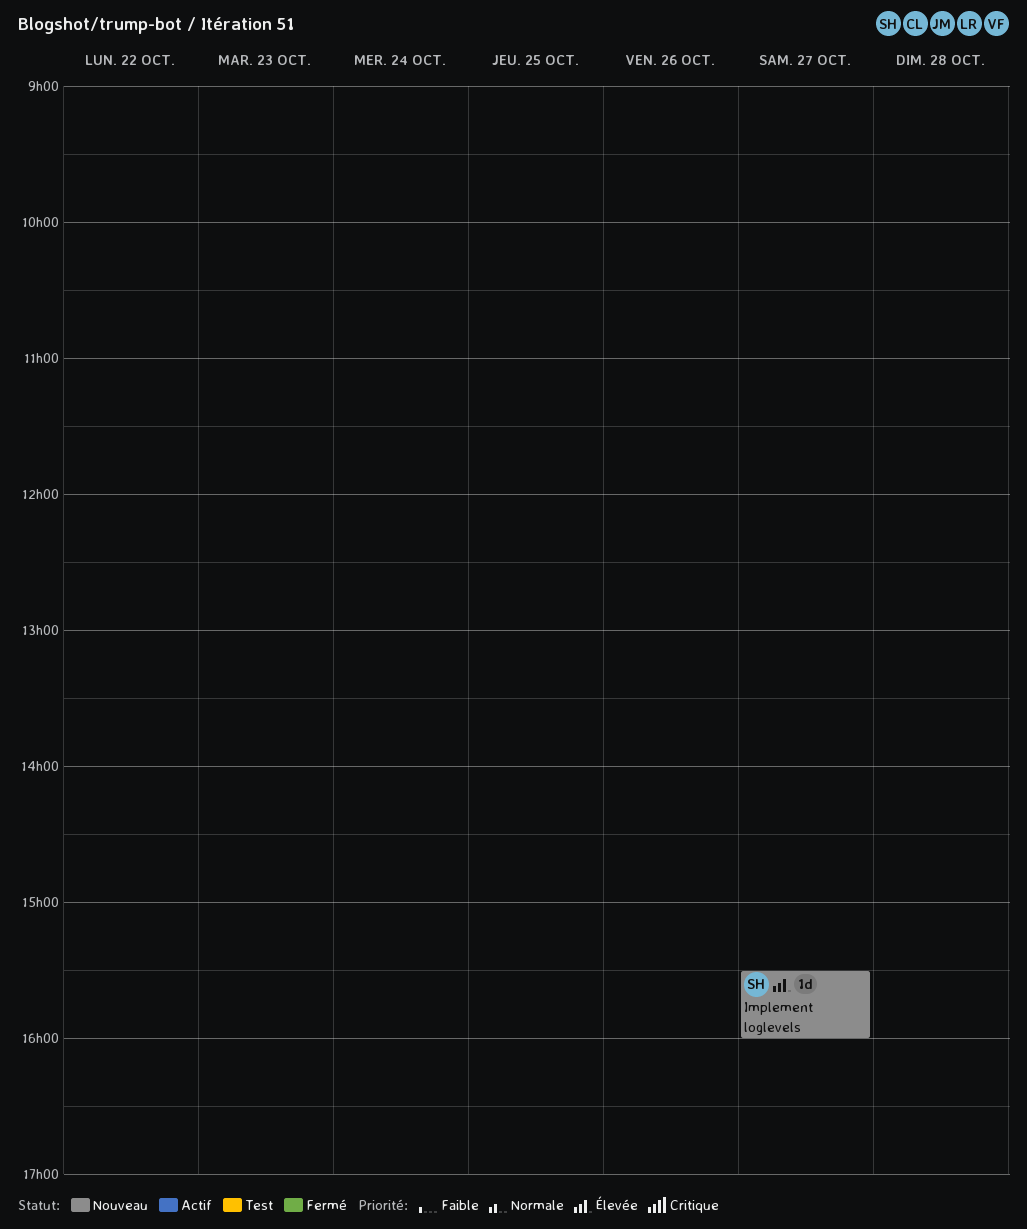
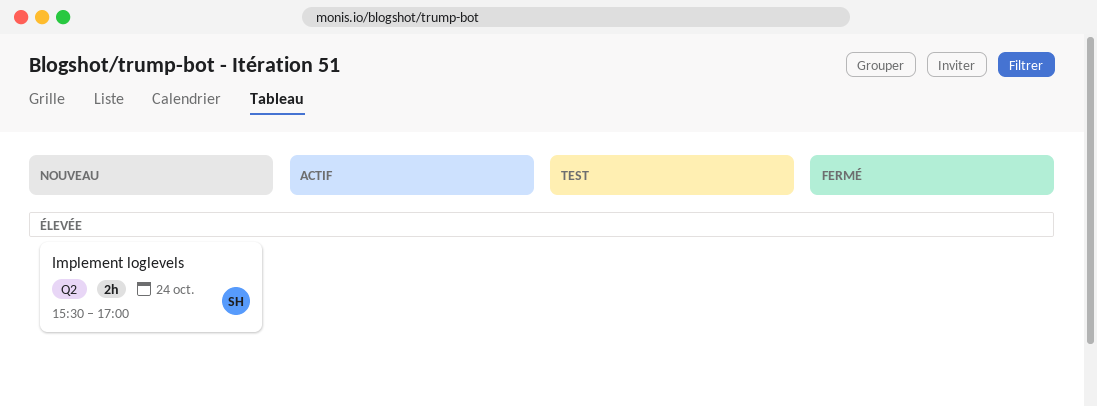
Implement loglevels, estimate: 1d -> 2h
Implement loglevels, day: Oct 27 -> Oct 24
Implement loglevels, ends: 16:00 -> 17:00

